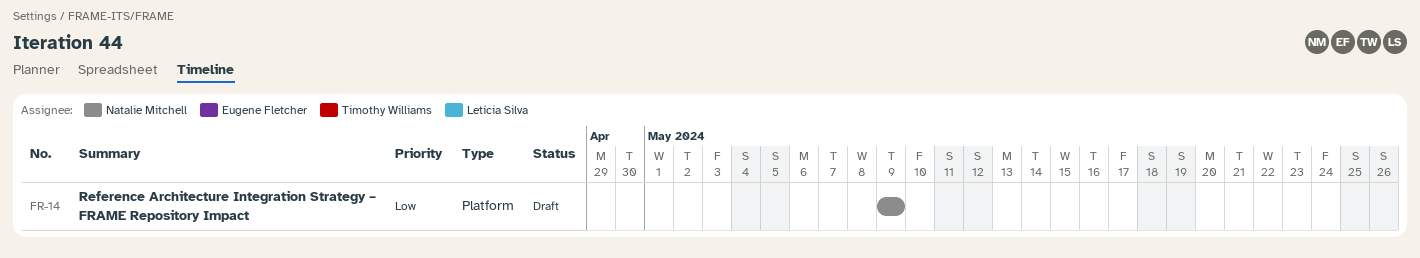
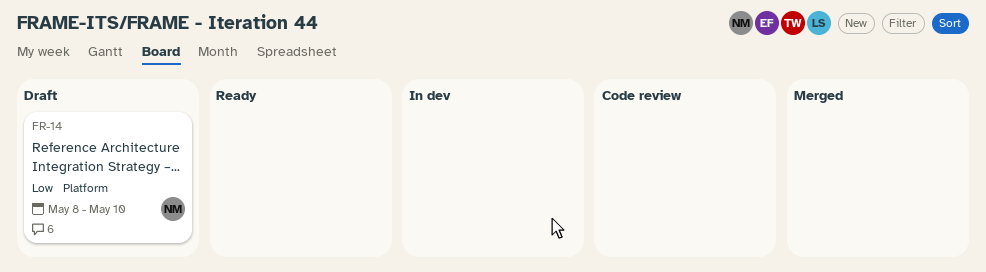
FR-14, start: May 9 -> May 8
FR-14, due: May 9 -> May 10

